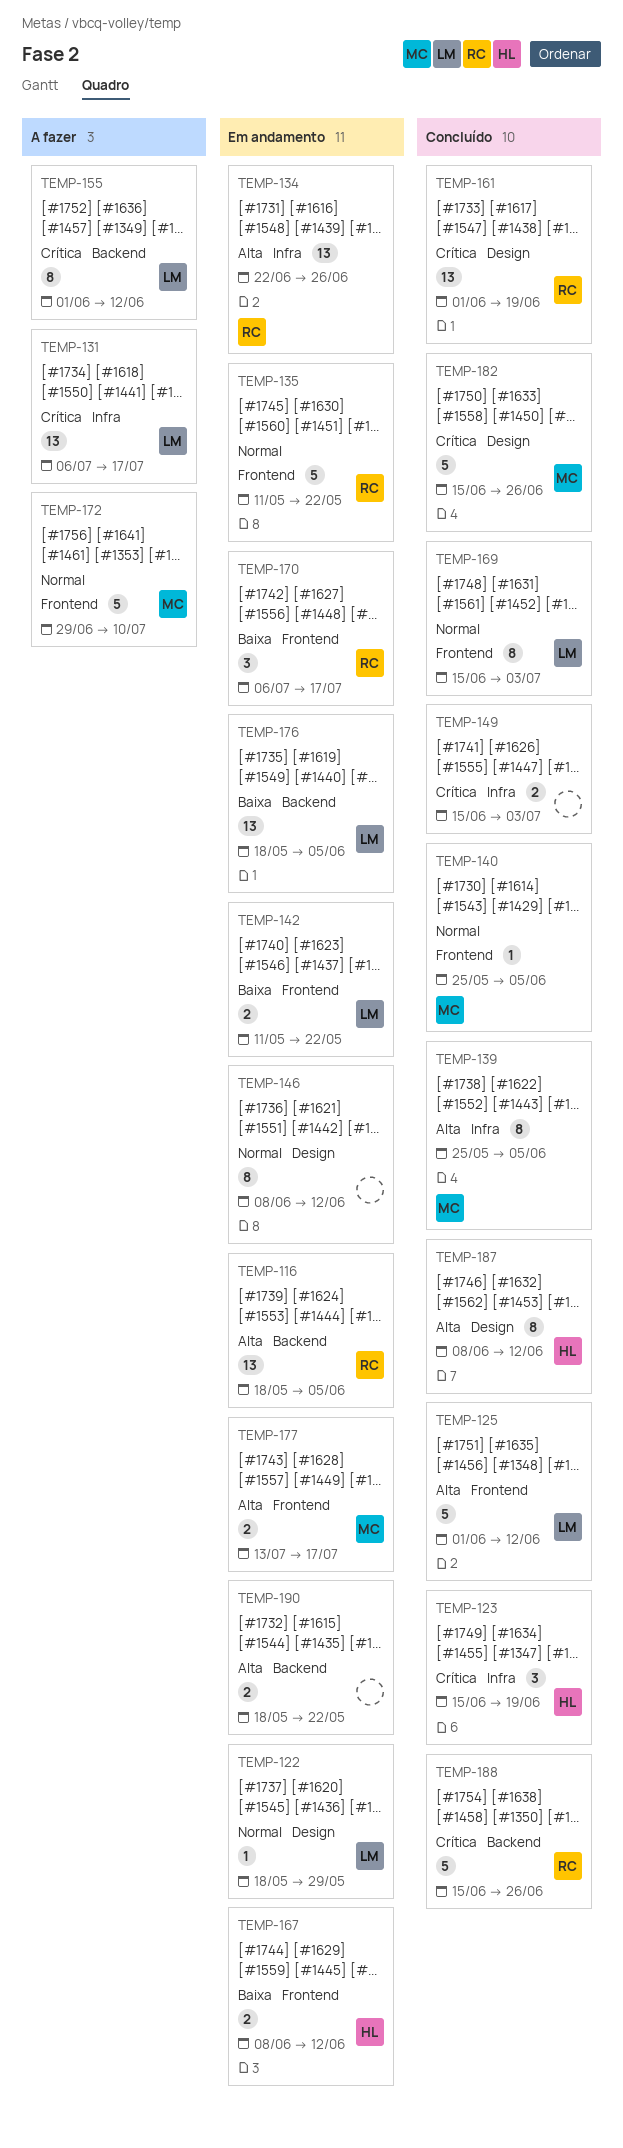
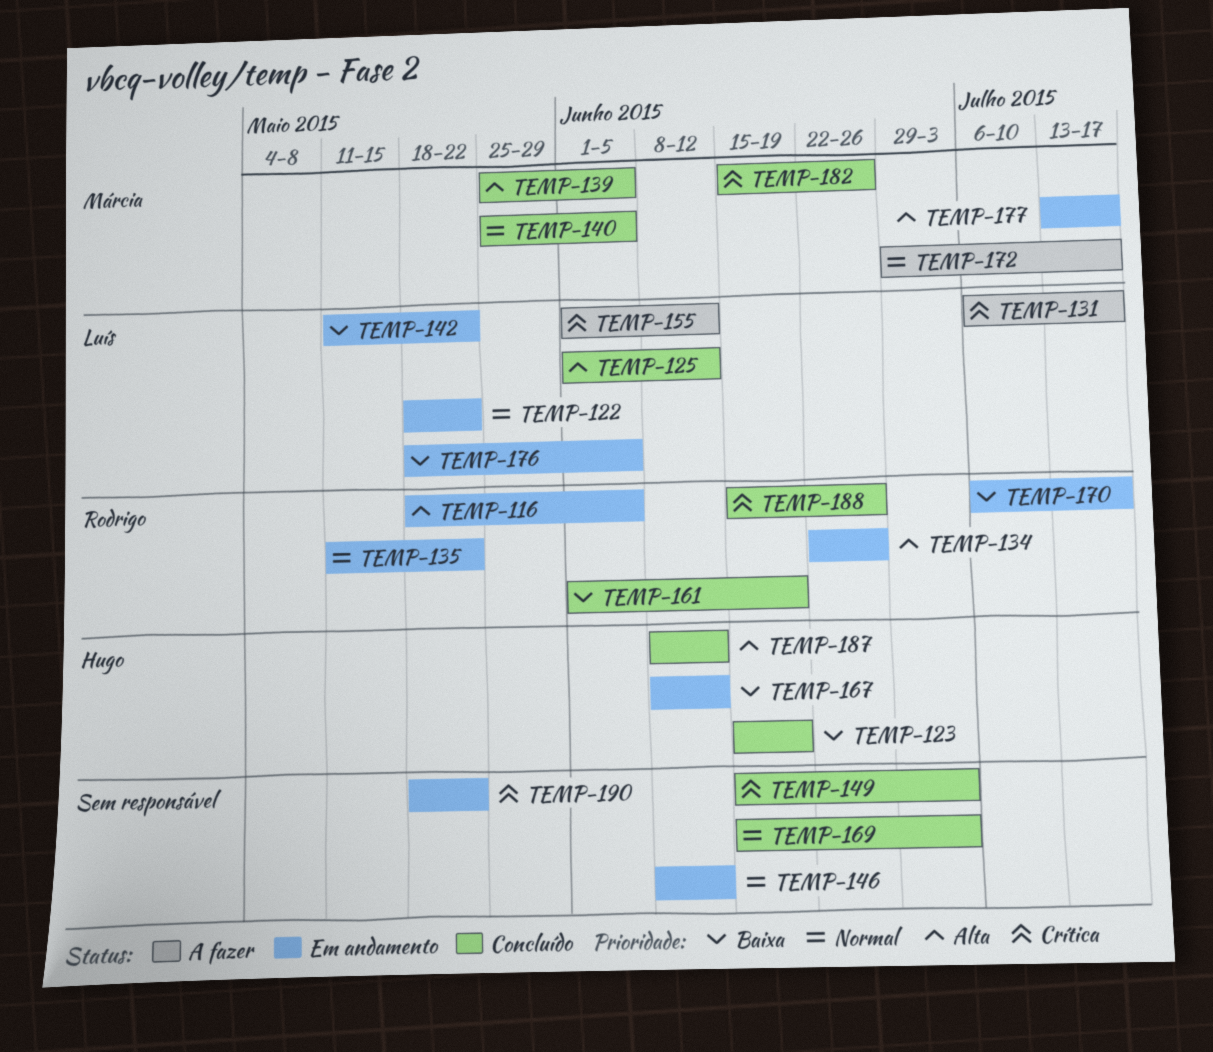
TEMP-122, due: May 29 -> May 22
TEMP-123, priority: Crítica -> Baixa
TEMP-161, priority: Crítica -> Baixa
TEMP-169, owner: Luís -> none
TEMP-172, due: Jul 10 -> Jul 17
TEMP-190, priority: Alta -> Crítica

